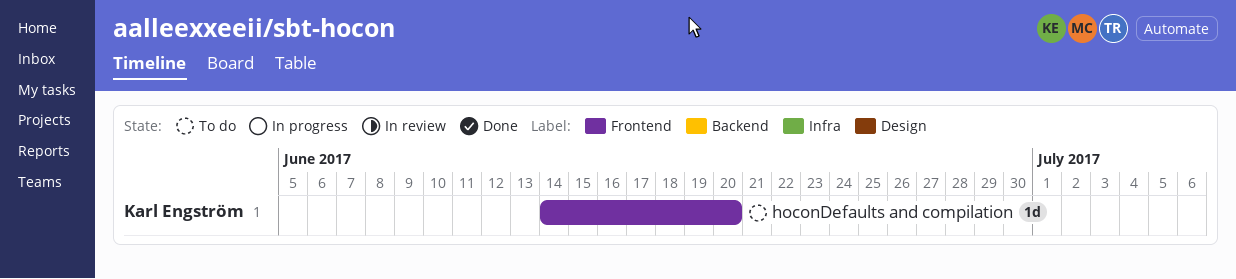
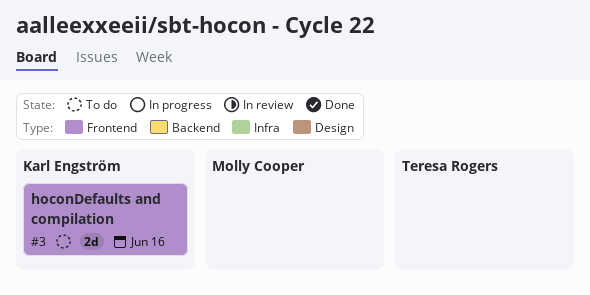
hoconDefaults and compilation, estimate: 1d -> 2d
hoconDefaults and compilation, due: Jun 20 -> Jun 16

